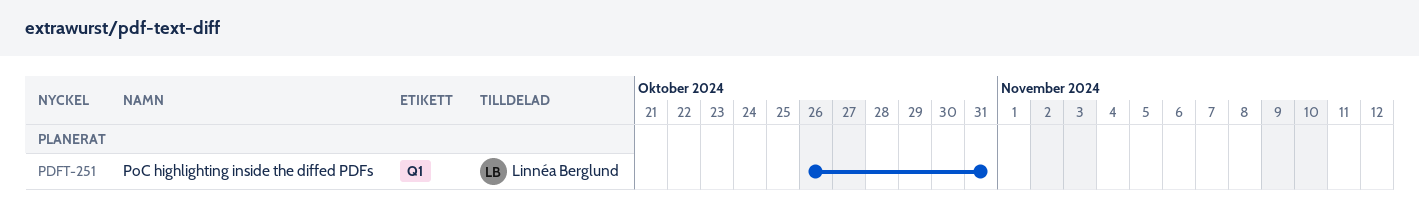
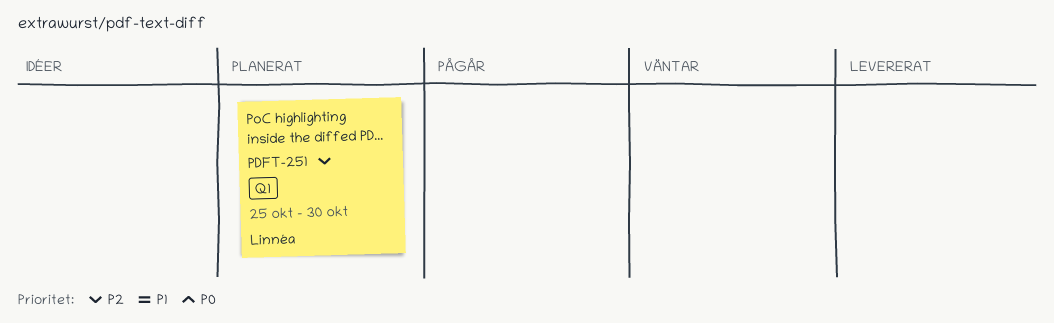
PDFT-251, start: Oct 26 -> Oct 25
PDFT-251, due: Oct 31 -> Oct 30

